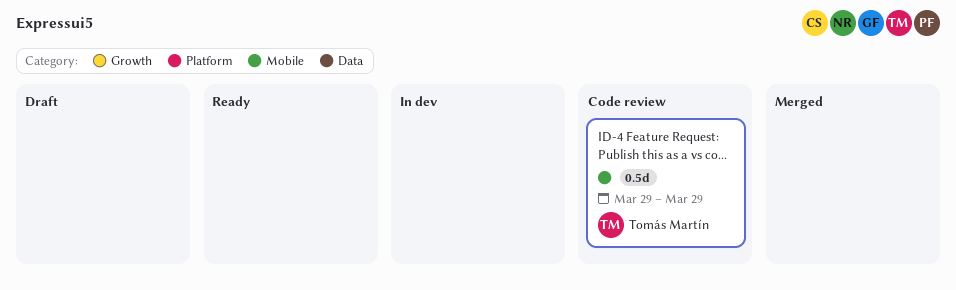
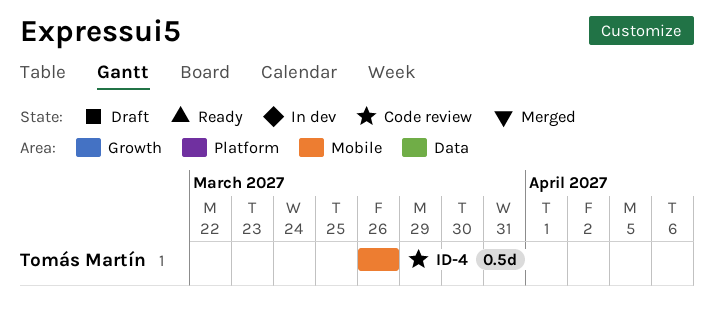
ID-4, start: Mar 29 -> Mar 26
ID-4, due: Mar 29 -> Mar 26

